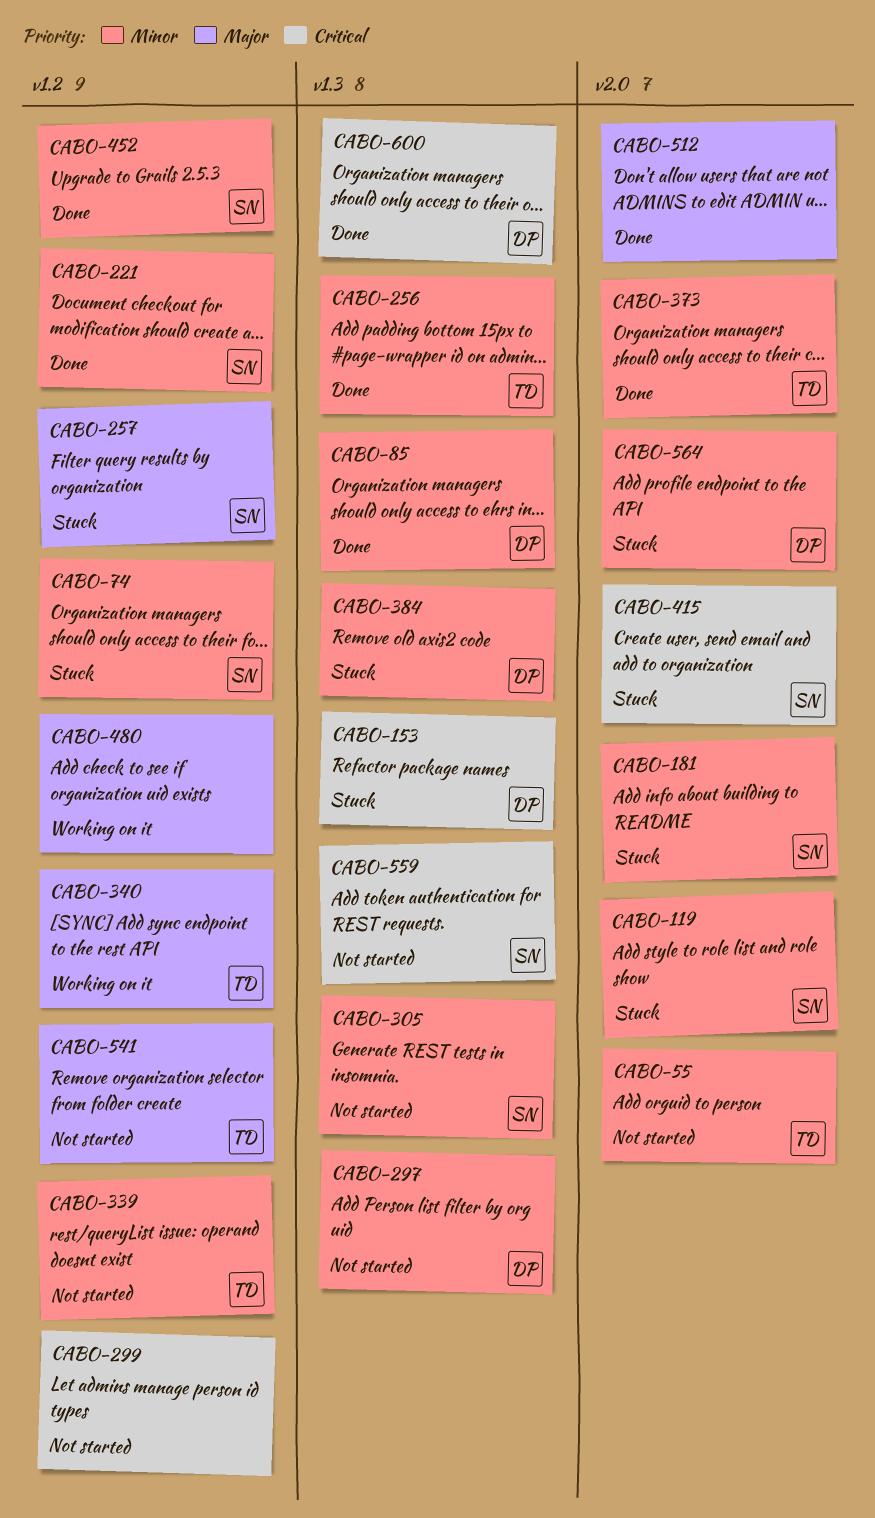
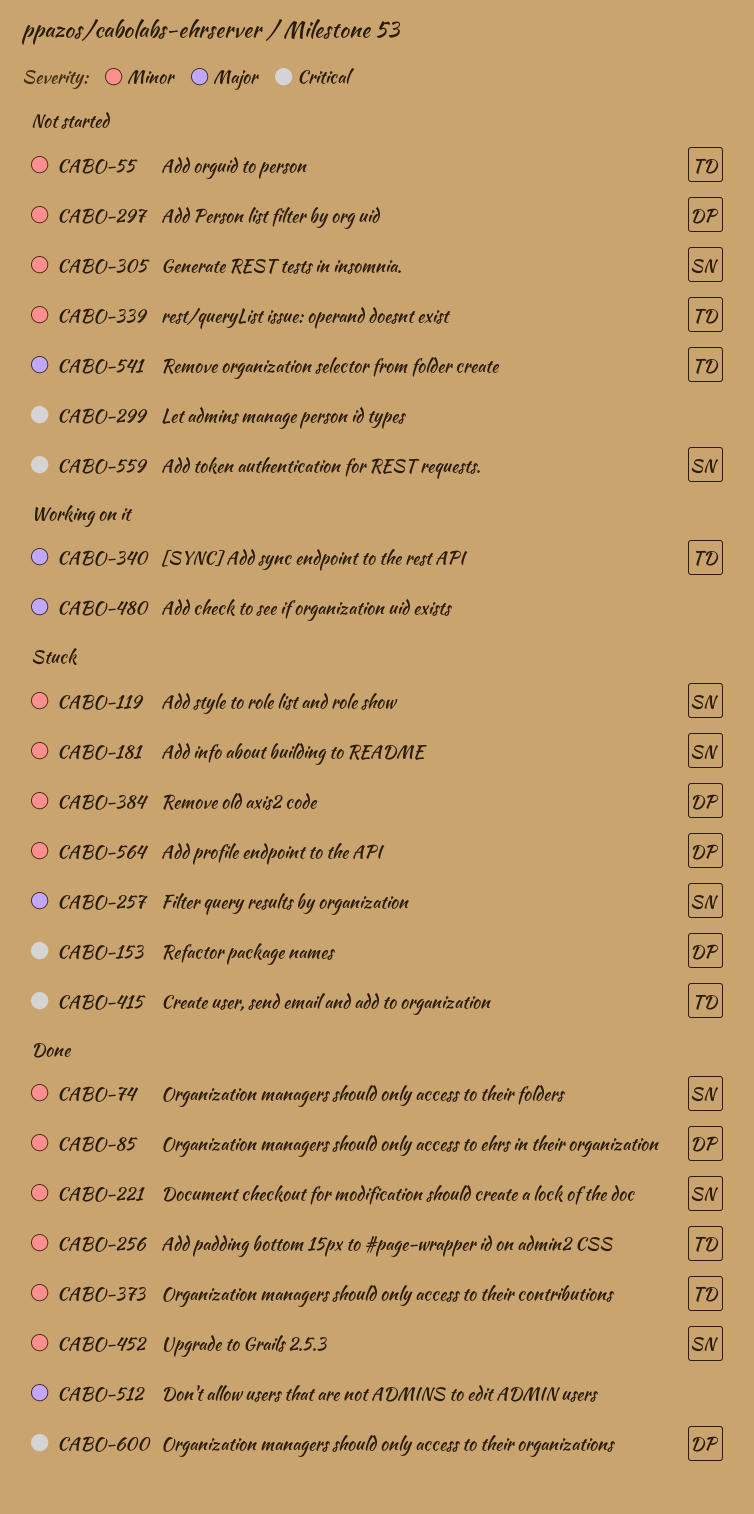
CABO-74, status: Stuck -> Done
CABO-415, owner: SN -> TD

